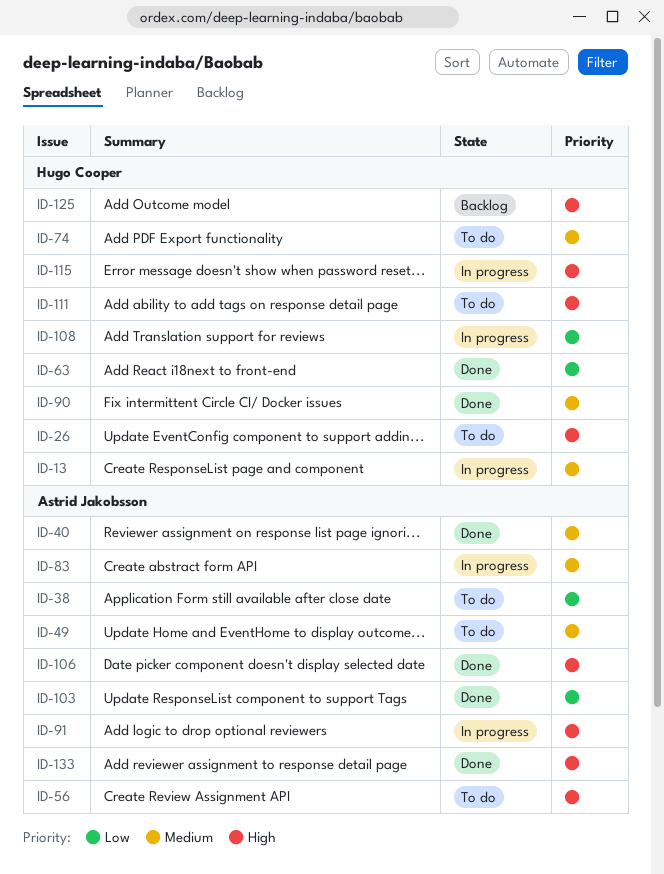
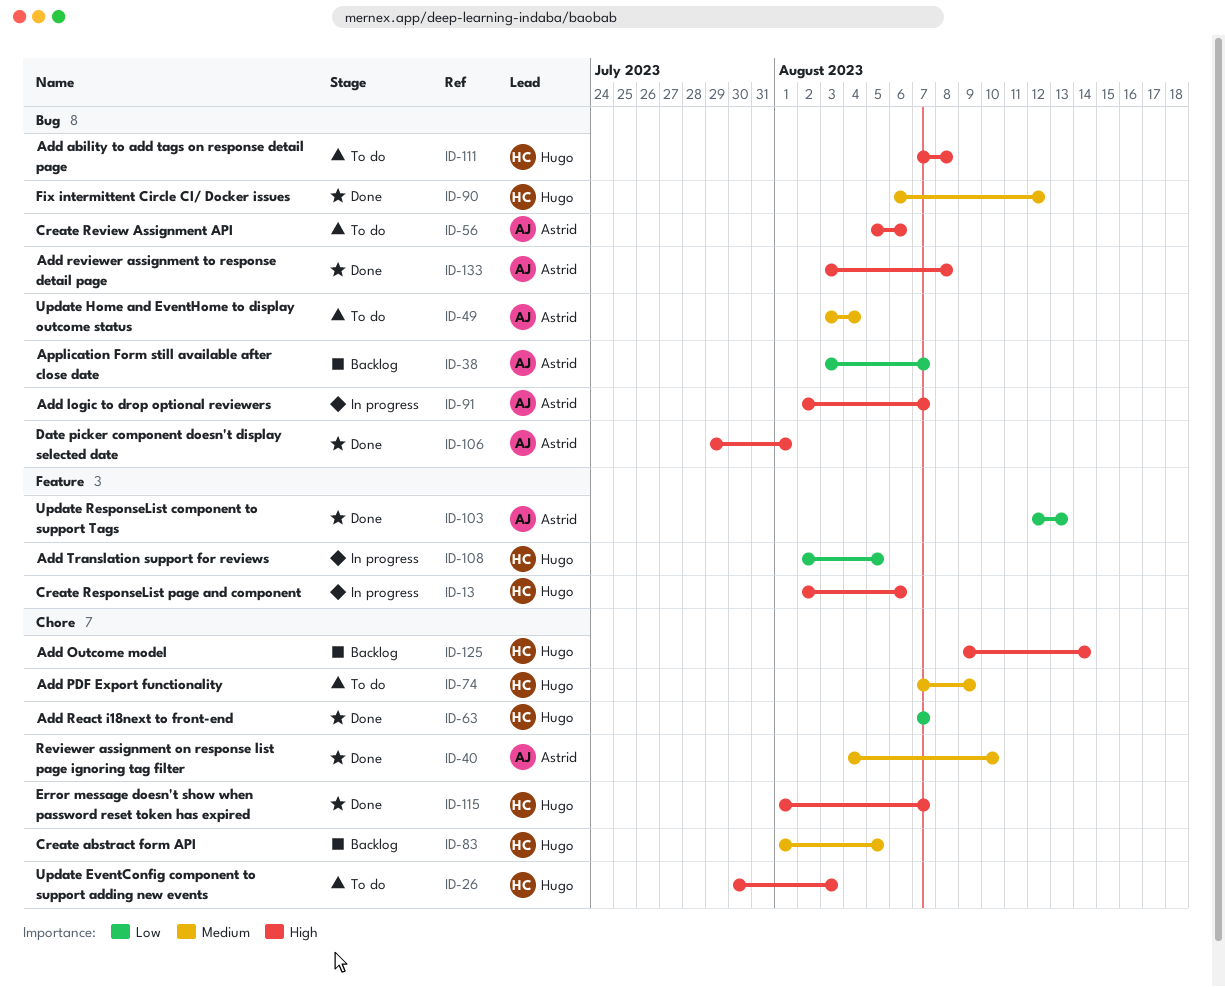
ID-13, priority: Medium -> High
ID-38, status: To do -> Backlog
ID-83, status: In progress -> Backlog
ID-83, owner: Astrid Jakobsson -> Hugo Cooper
ID-115, status: In progress -> Done

